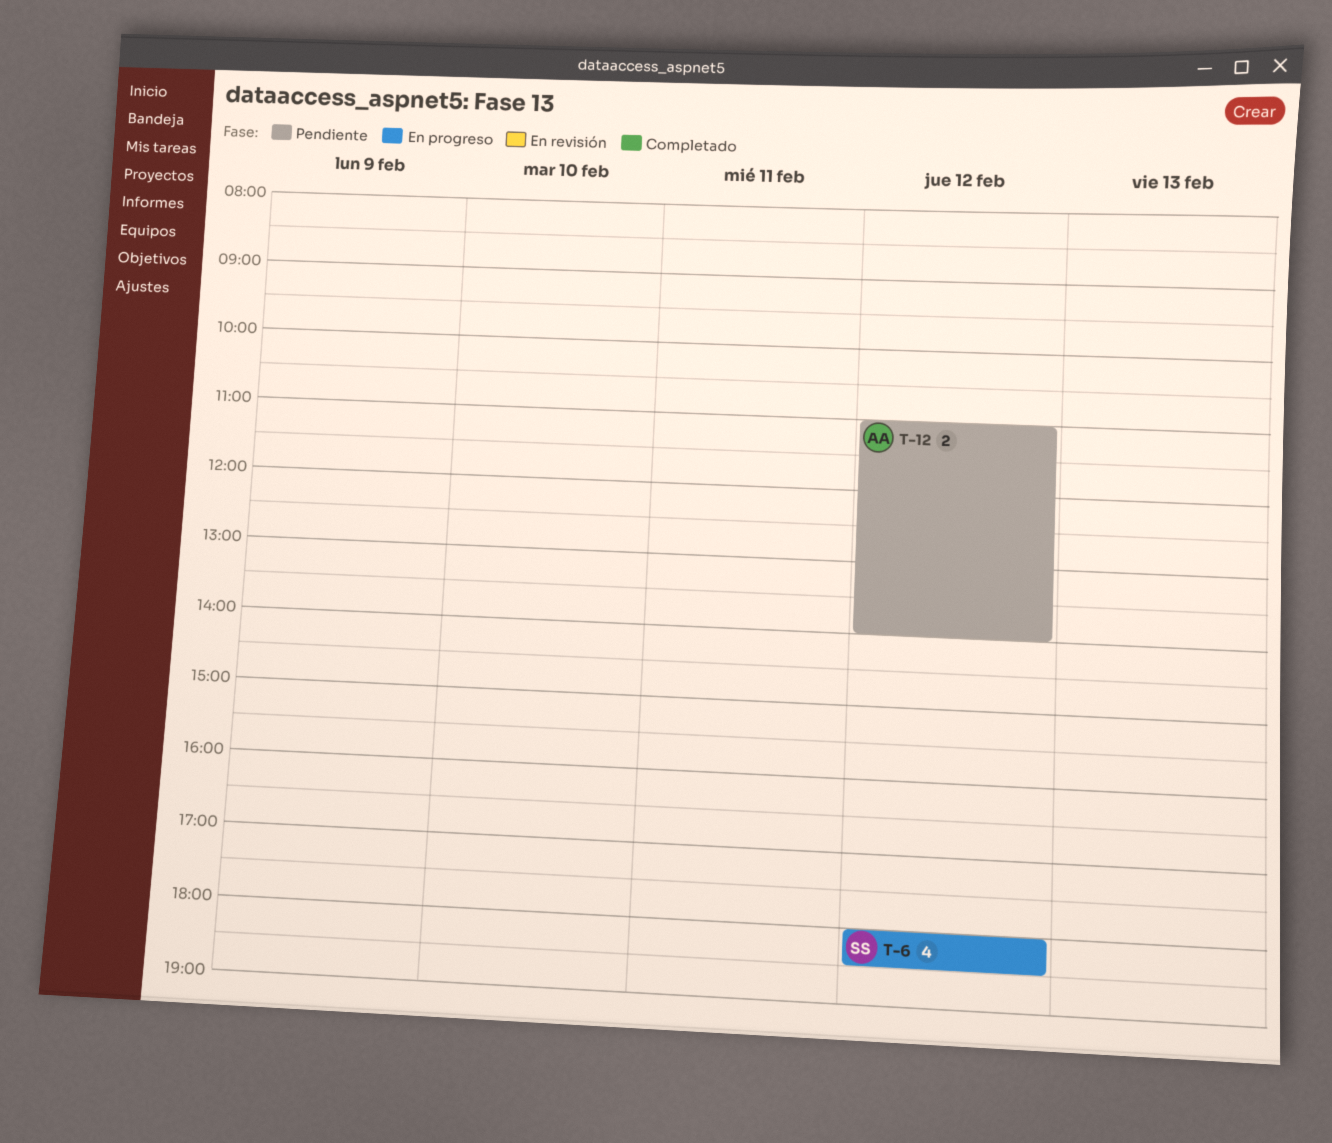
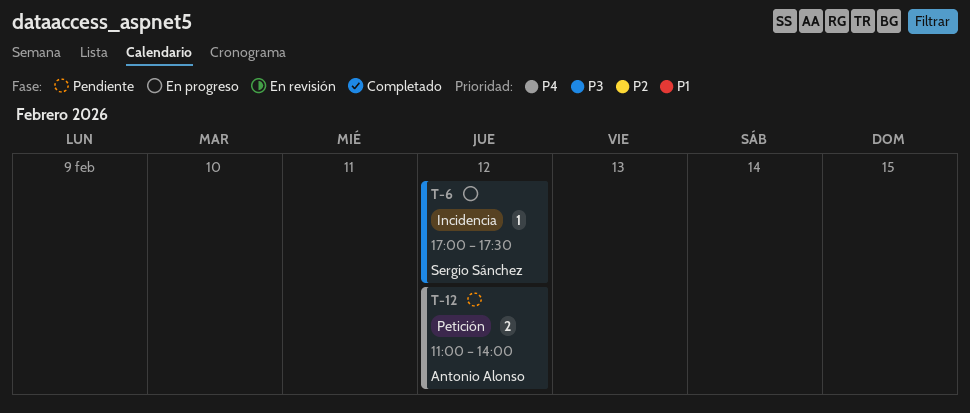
T-6, estimate: 4 -> 1
T-6, begins: 18:00 -> 17:00
T-6, ends: 18:30 -> 17:30

